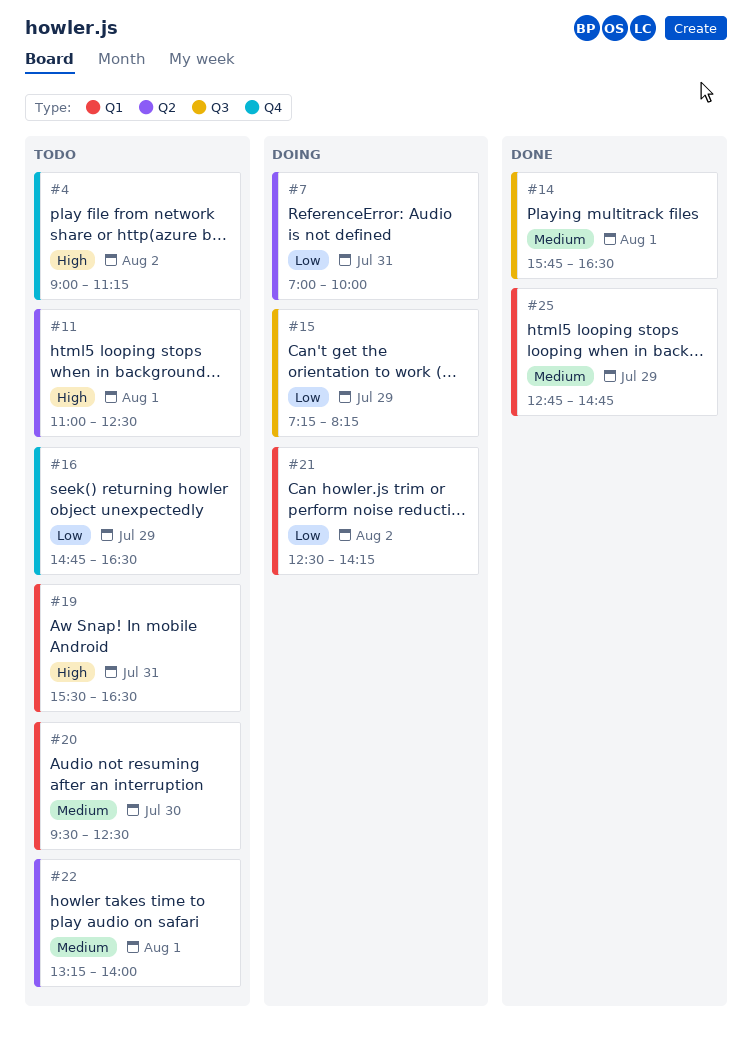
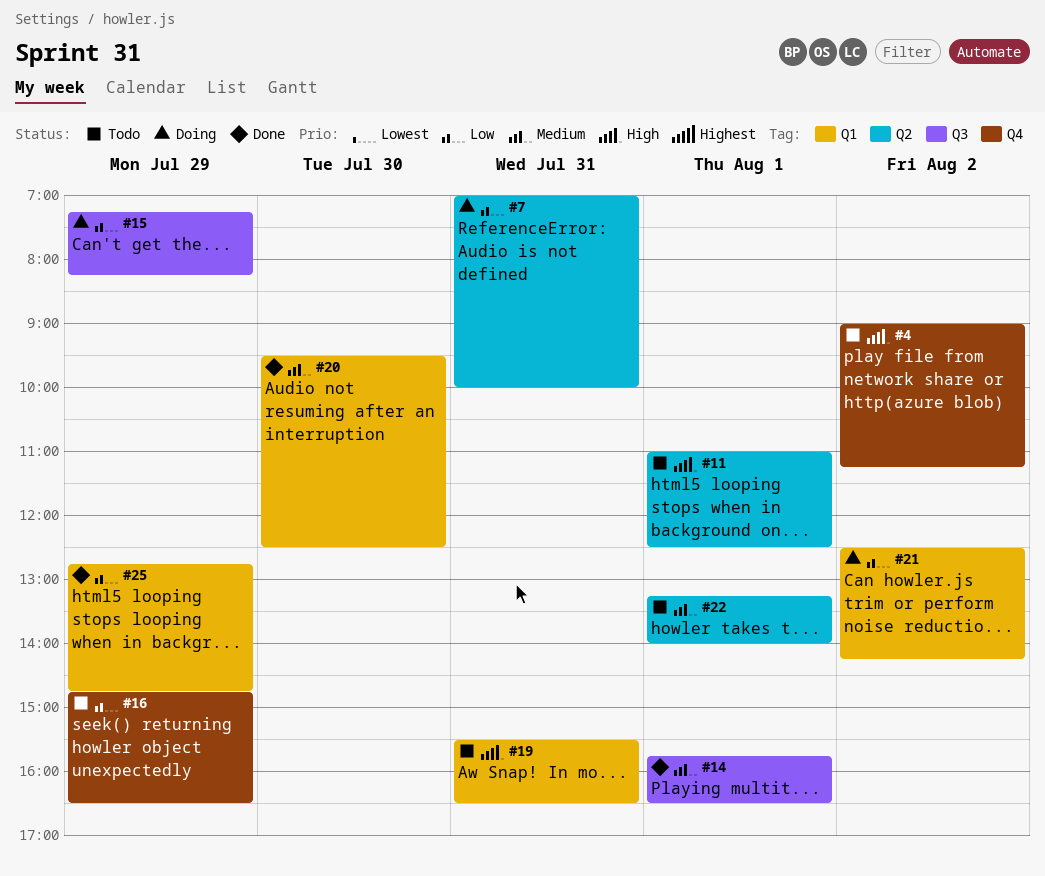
#20, status: Todo -> Done
#25, priority: Medium -> Low

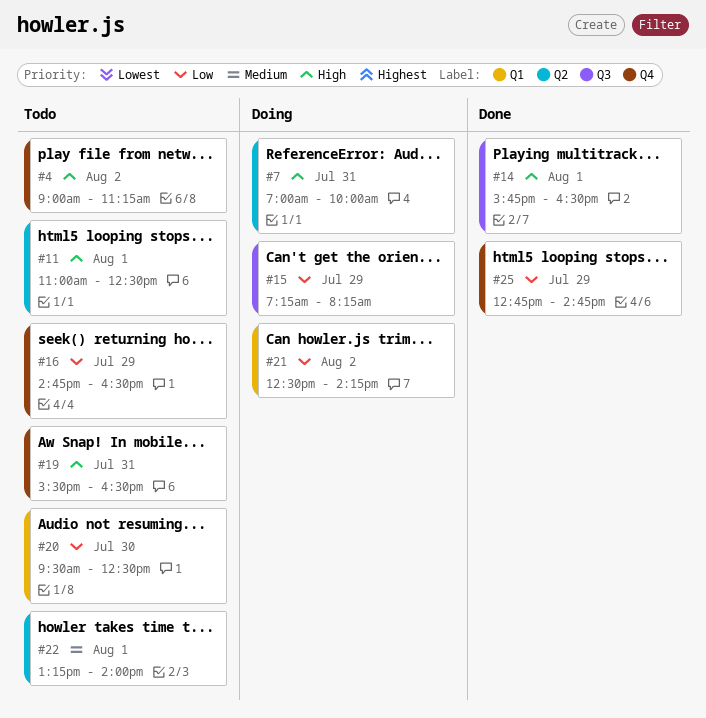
#7, priority: Low -> High
#14, priority: Medium -> High
#19, label: Q1 -> Q4
#20, status: Done -> Todo
#20, priority: Medium -> Low
#25, label: Q1 -> Q4

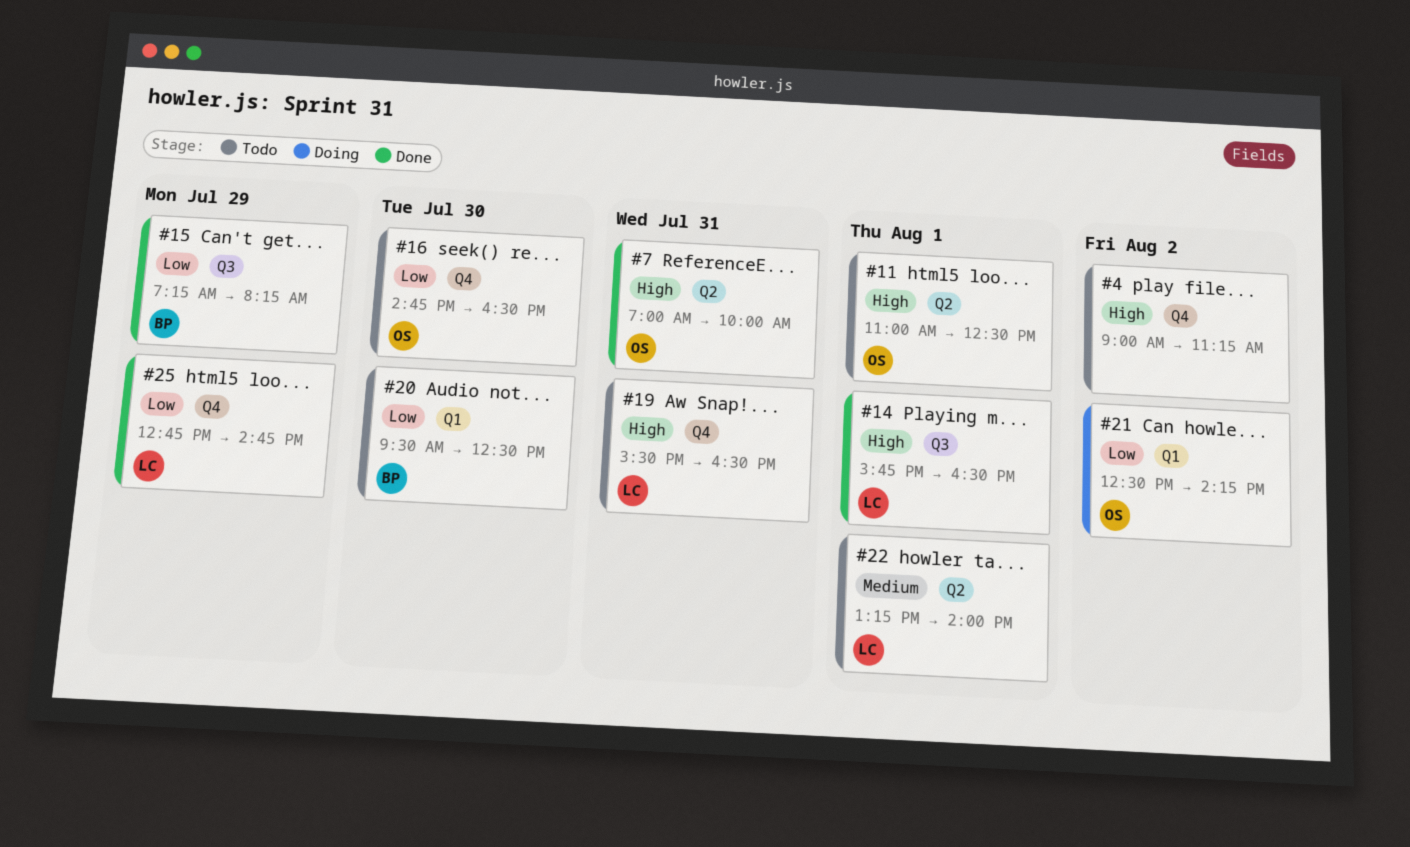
#7, status: Doing -> Done
#15, status: Doing -> Done
#16, day: Jul 29 -> Jul 30

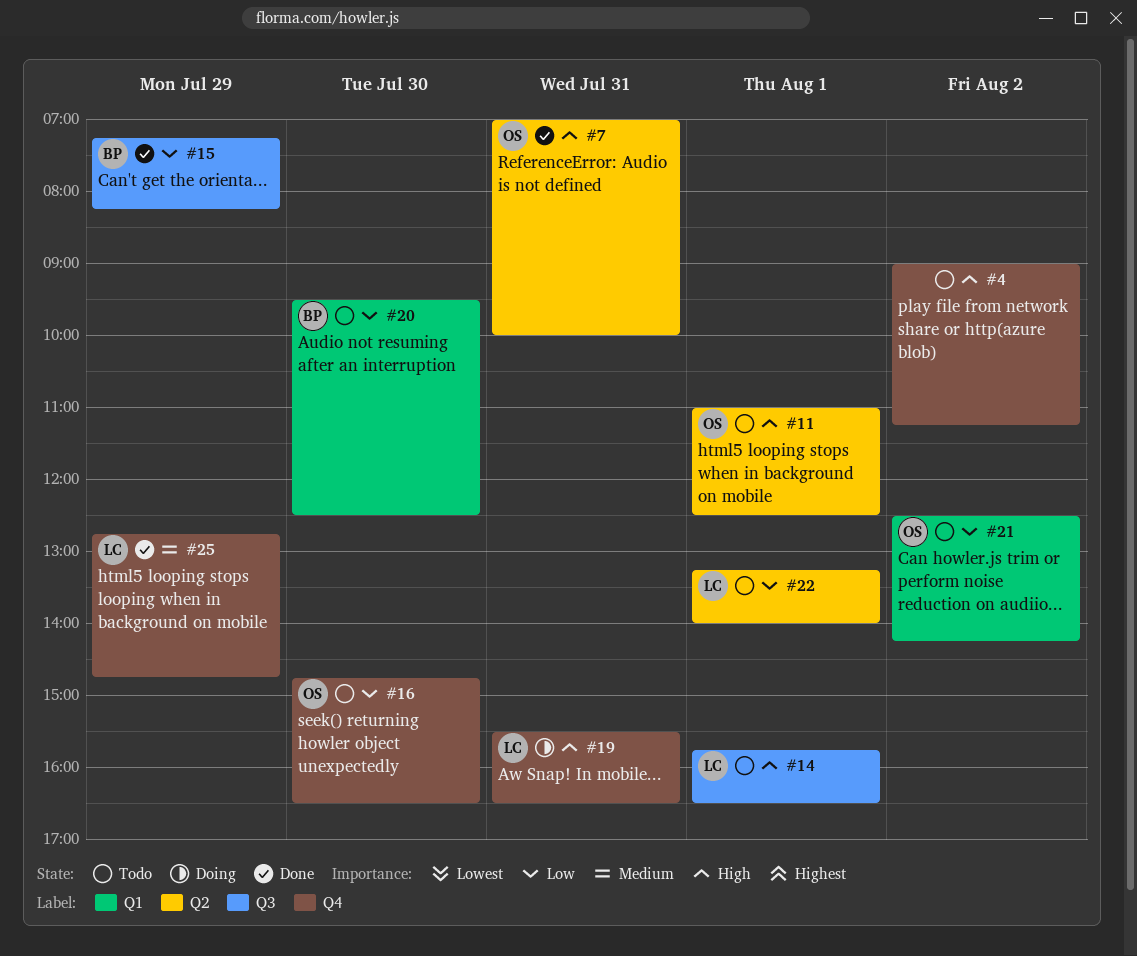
#14, status: Done -> Todo
#19, status: Todo -> Doing
#21, status: Doing -> Todo
#22, priority: Medium -> Low
#25, priority: Low -> Medium

